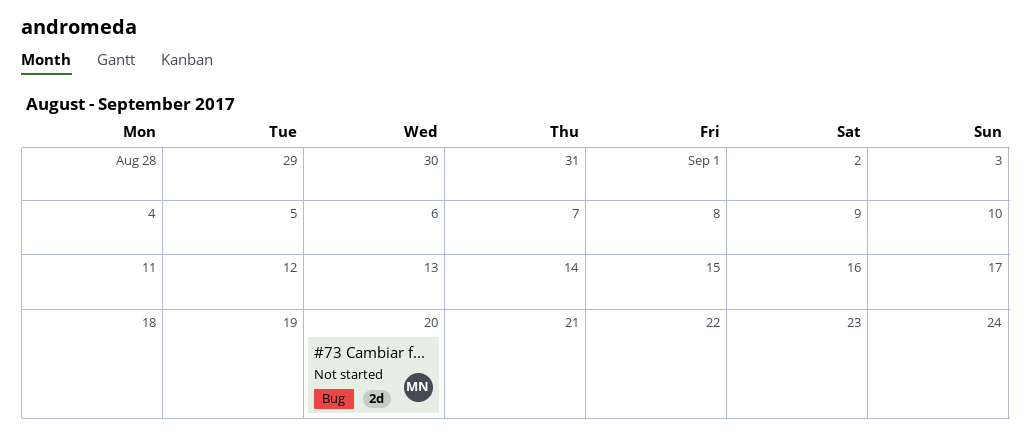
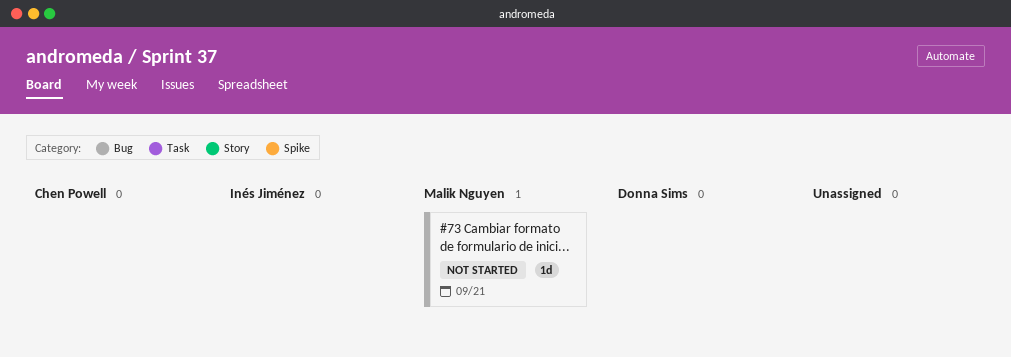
#73, estimate: 2d -> 1d
#73, due: Sep 20 -> Sep 21

